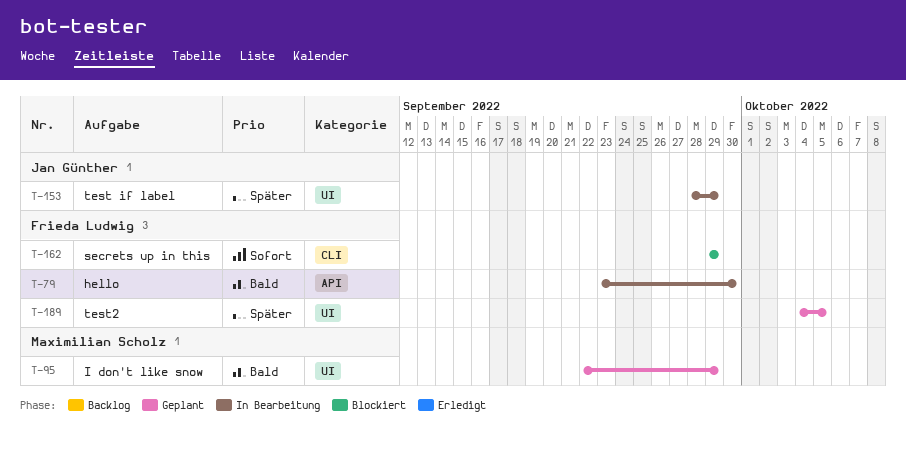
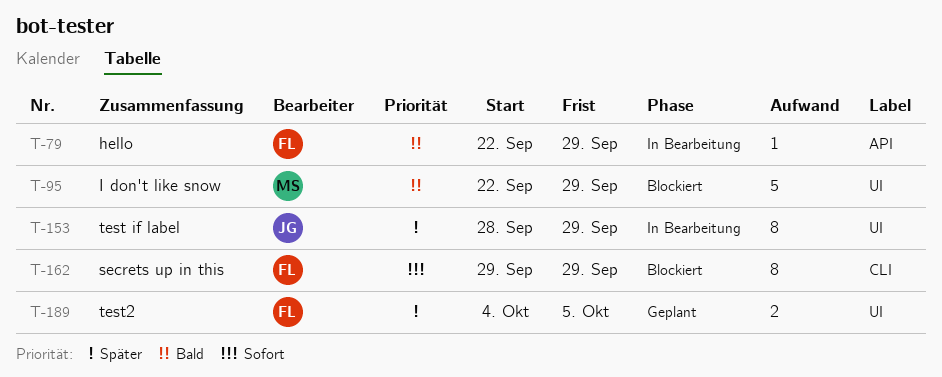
T-79, start: Sep 23 -> Sep 22
T-79, due: Sep 30 -> Sep 29
T-95, status: Geplant -> Blockiert

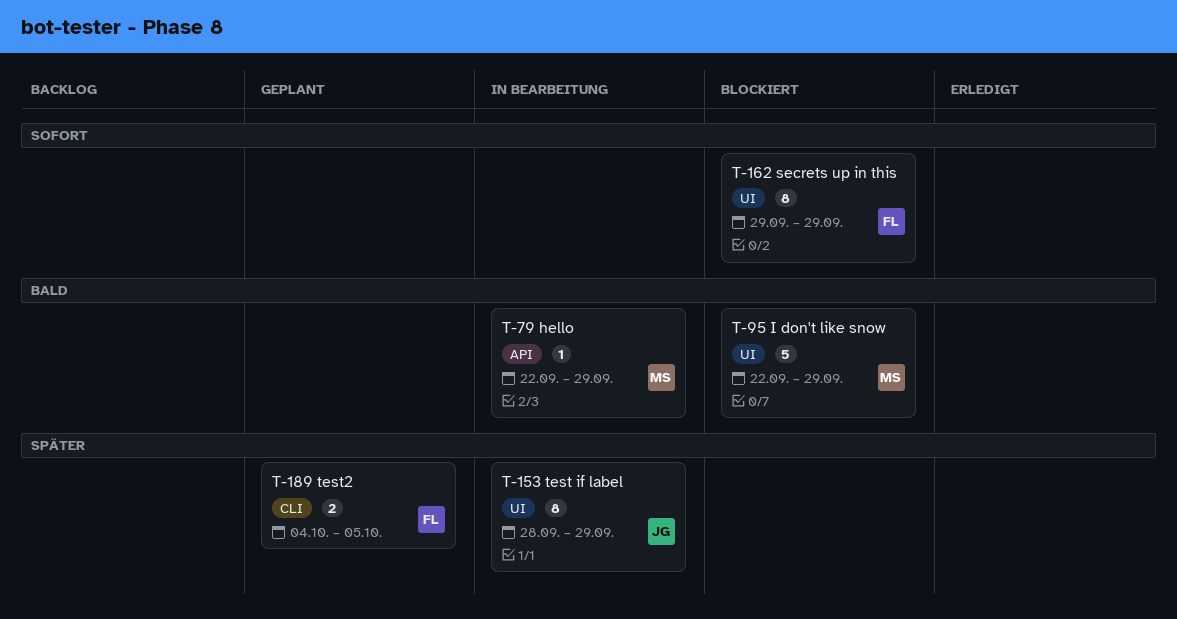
T-79, owner: FL -> MS
T-162, label: CLI -> UI
T-189, label: UI -> CLI

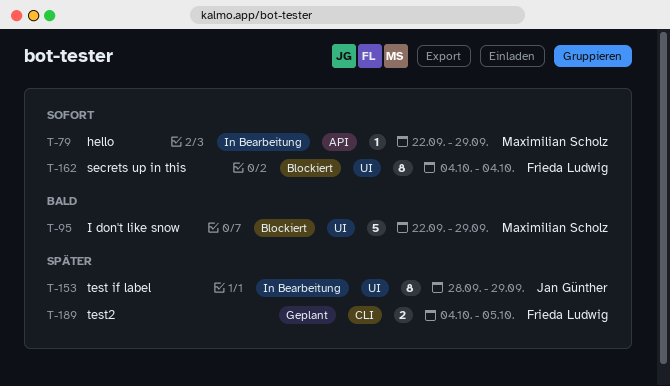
T-79, priority: Bald -> Sofort
T-162, start: Sep 29 -> Oct 4
T-162, due: Sep 29 -> Oct 4

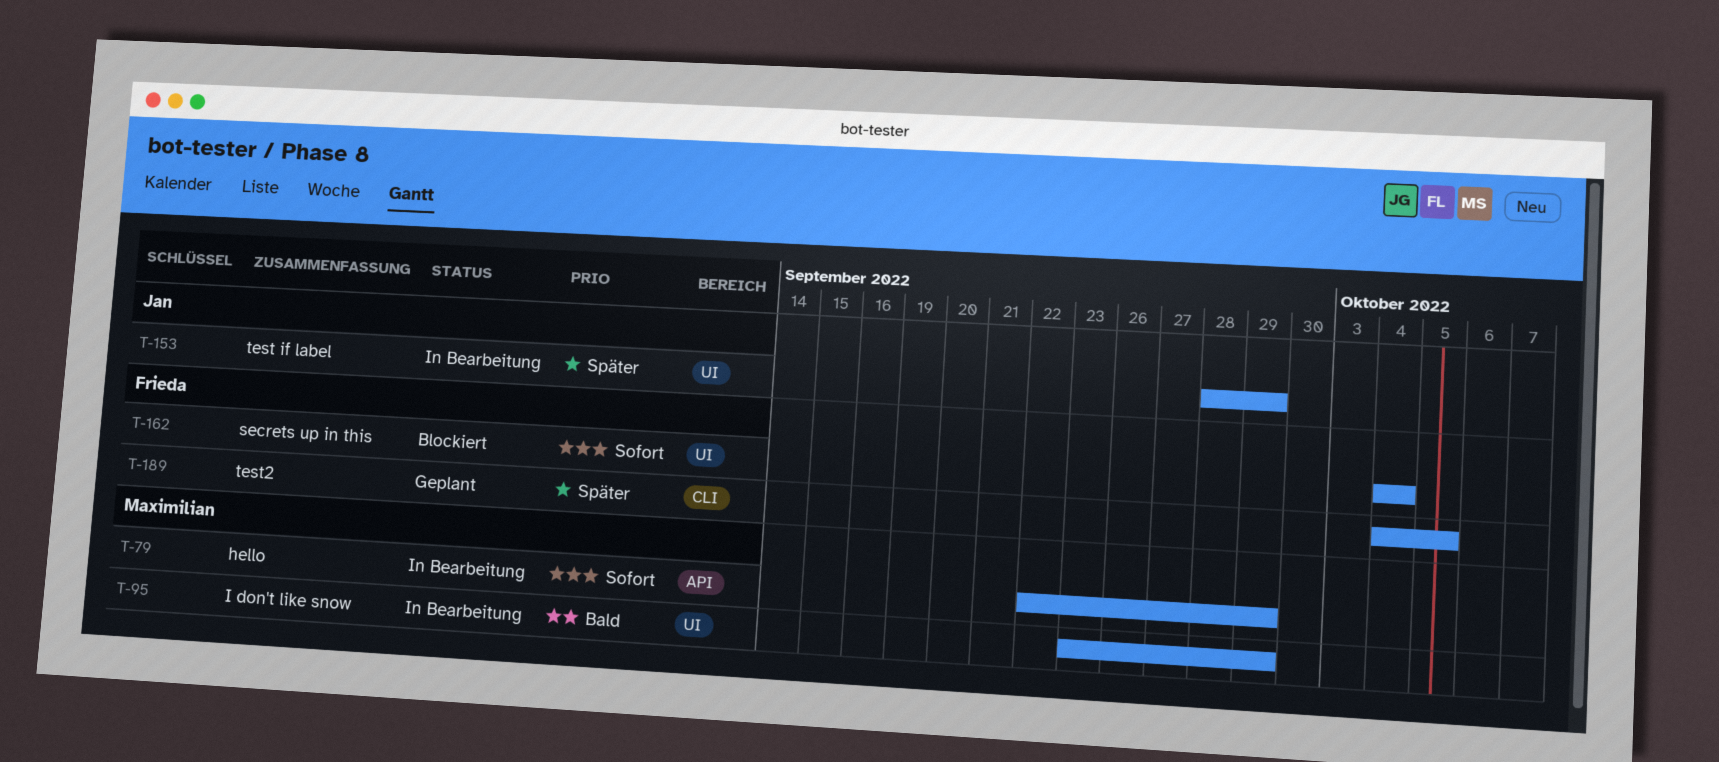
T-95, status: Blockiert -> In Bearbeitung
T-95, start: Sep 22 -> Sep 23

